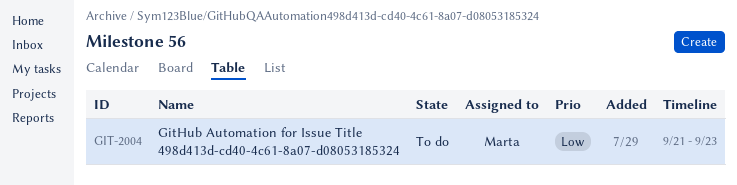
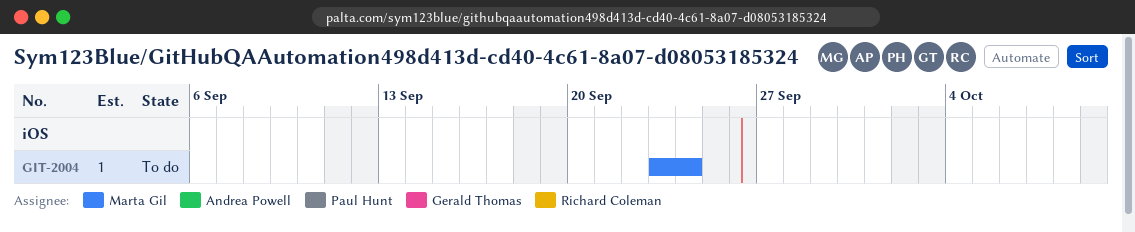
GIT-2004, start: Sep 21 -> Sep 23
GIT-2004, due: Sep 23 -> Sep 24

